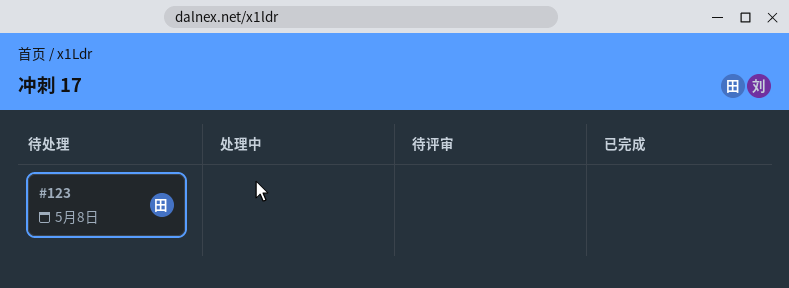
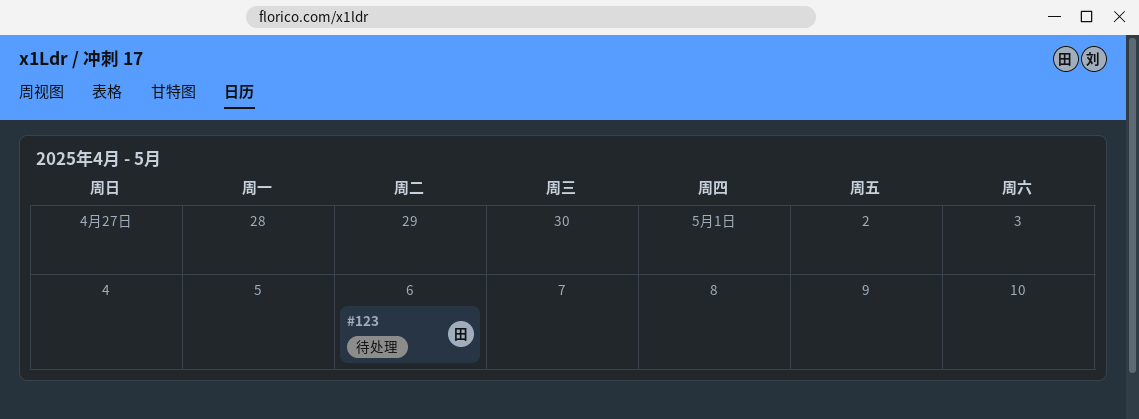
#123, due: May 8 -> May 6

